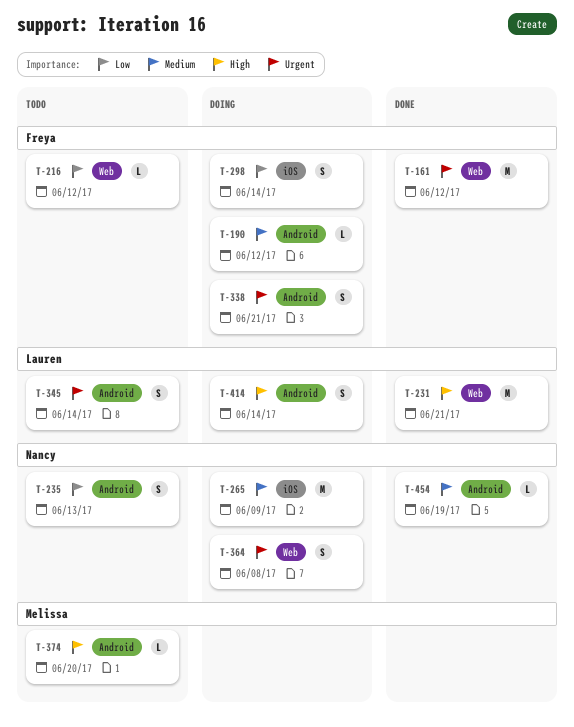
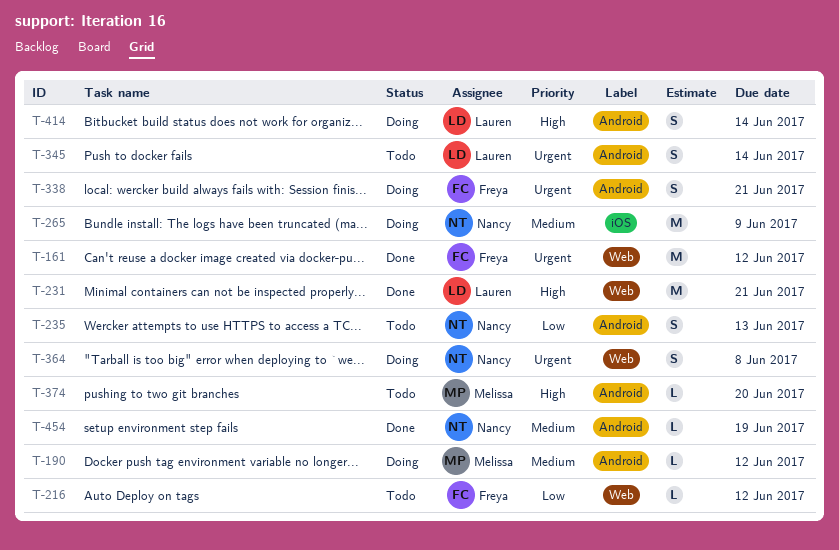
T-190, owner: Freya -> Melissa
T-298: present -> none

